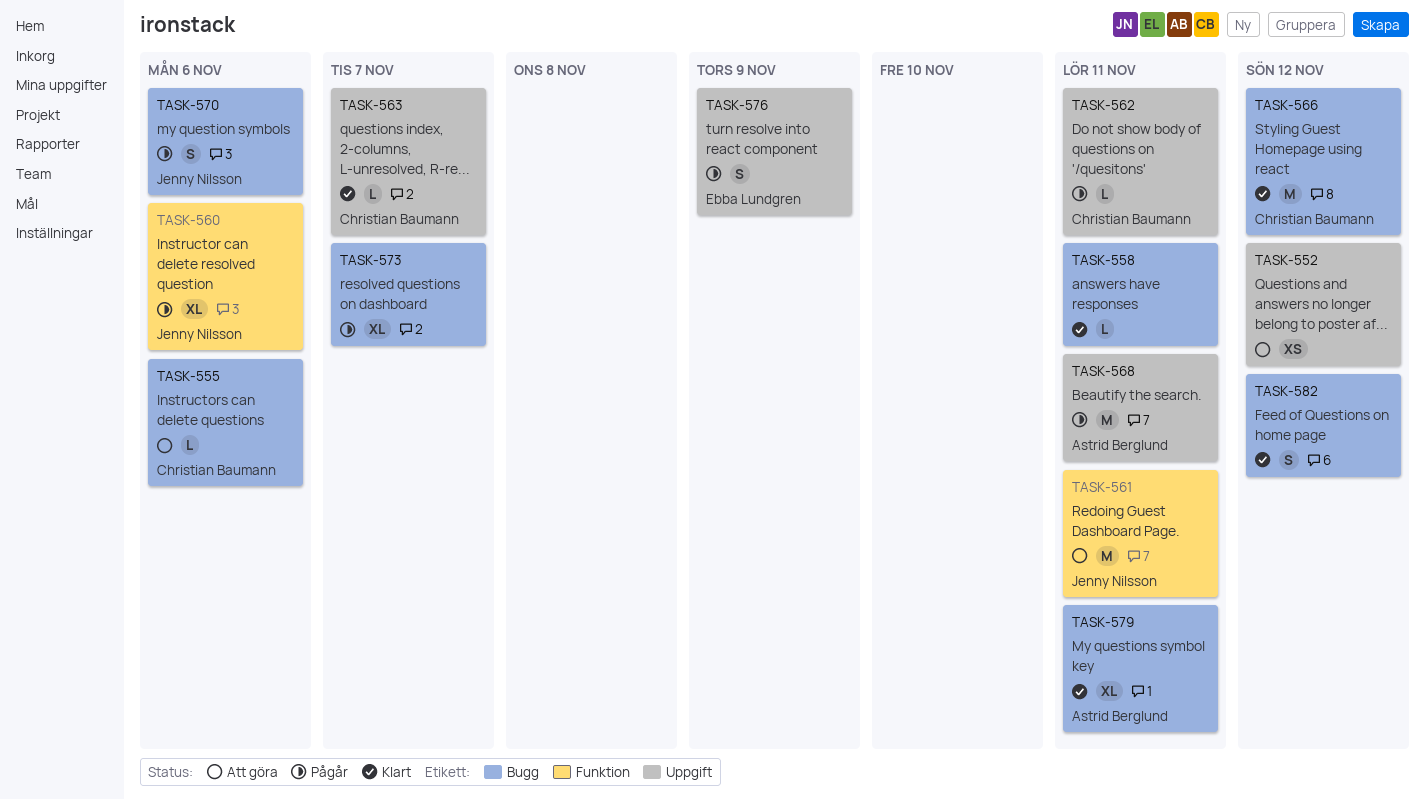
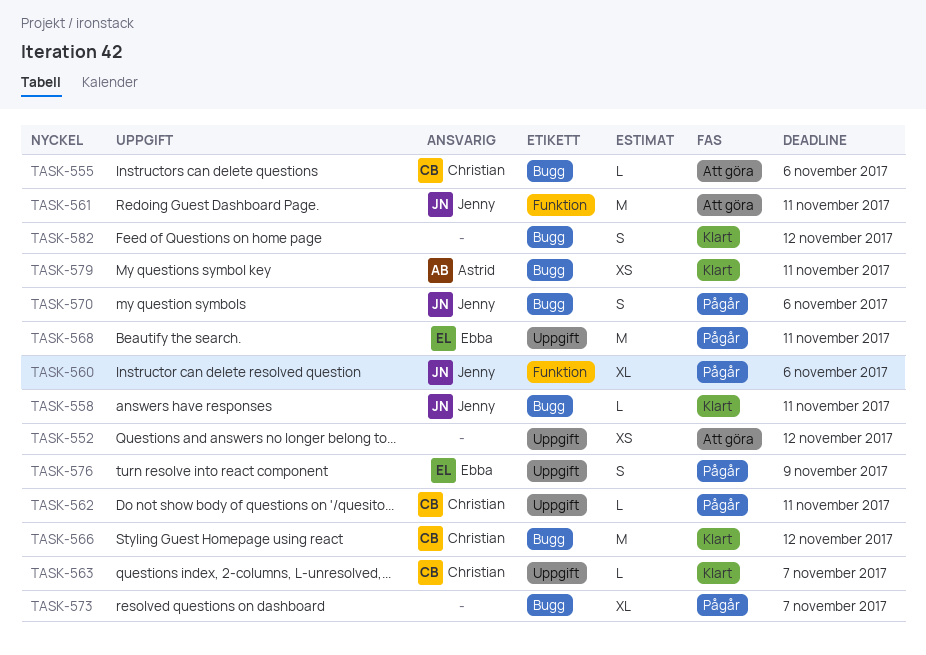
TASK-558, owner: none -> Jenny Nilsson
TASK-568, owner: Astrid Berglund -> Ebba Lundgren
TASK-579, estimate: XL -> XS

